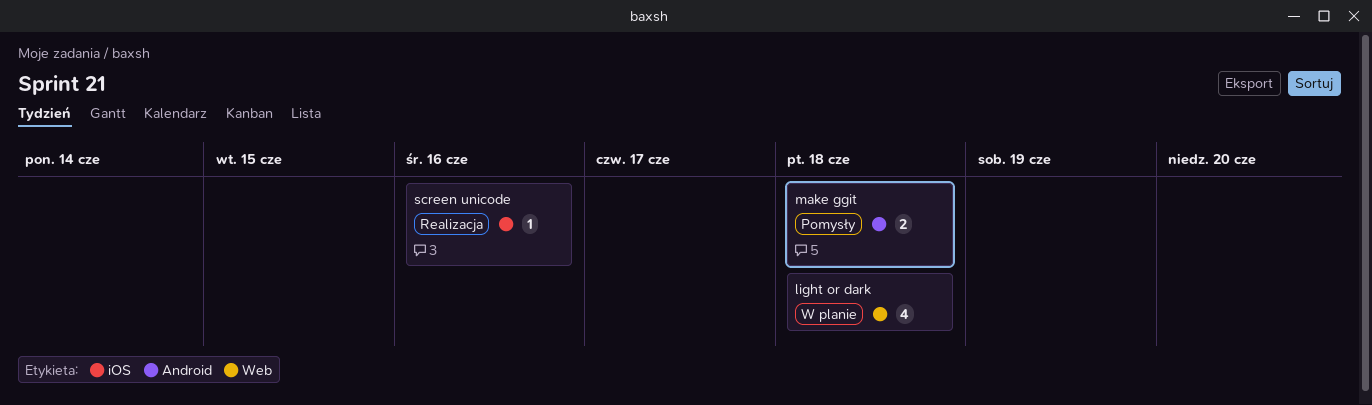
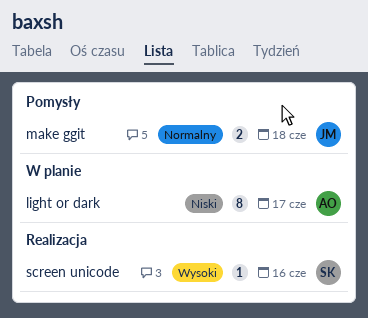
light or dark, estimate: 4 -> 8
light or dark, due: Jun 18 -> Jun 17

